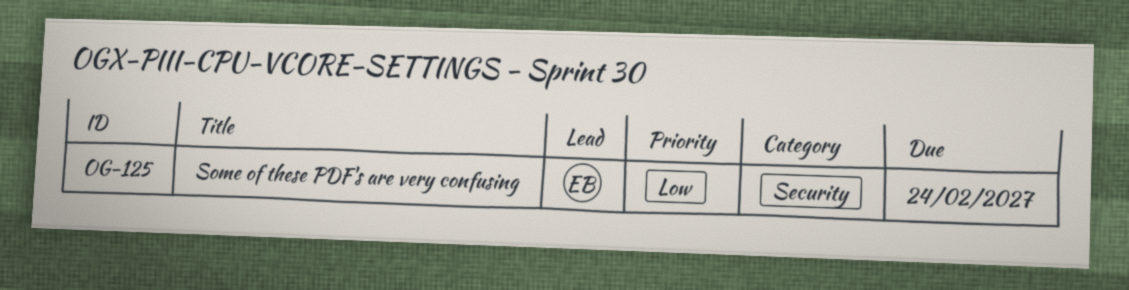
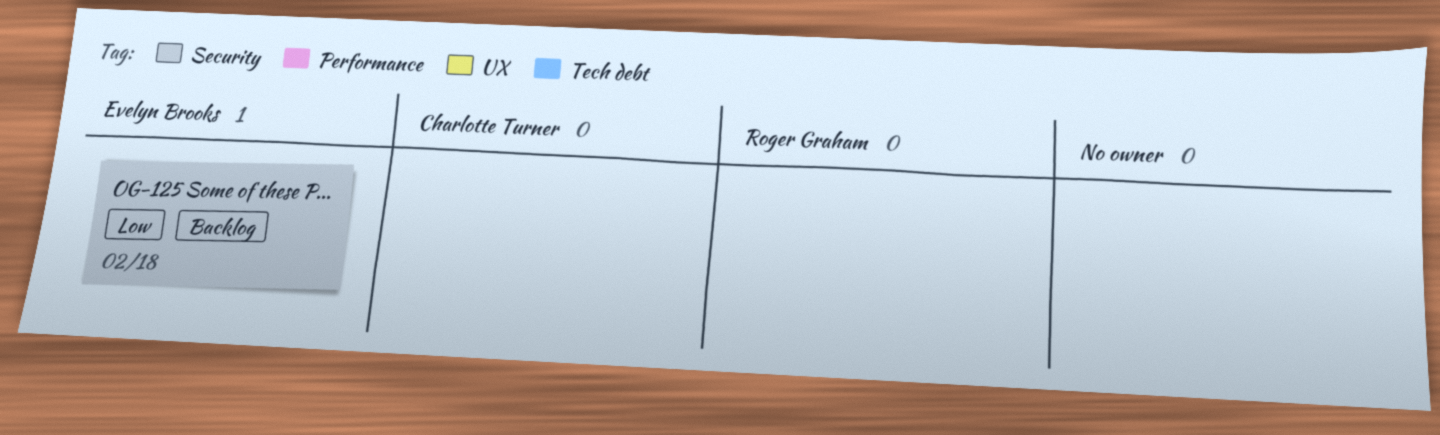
OG-125, due: Feb 24 -> Feb 18

